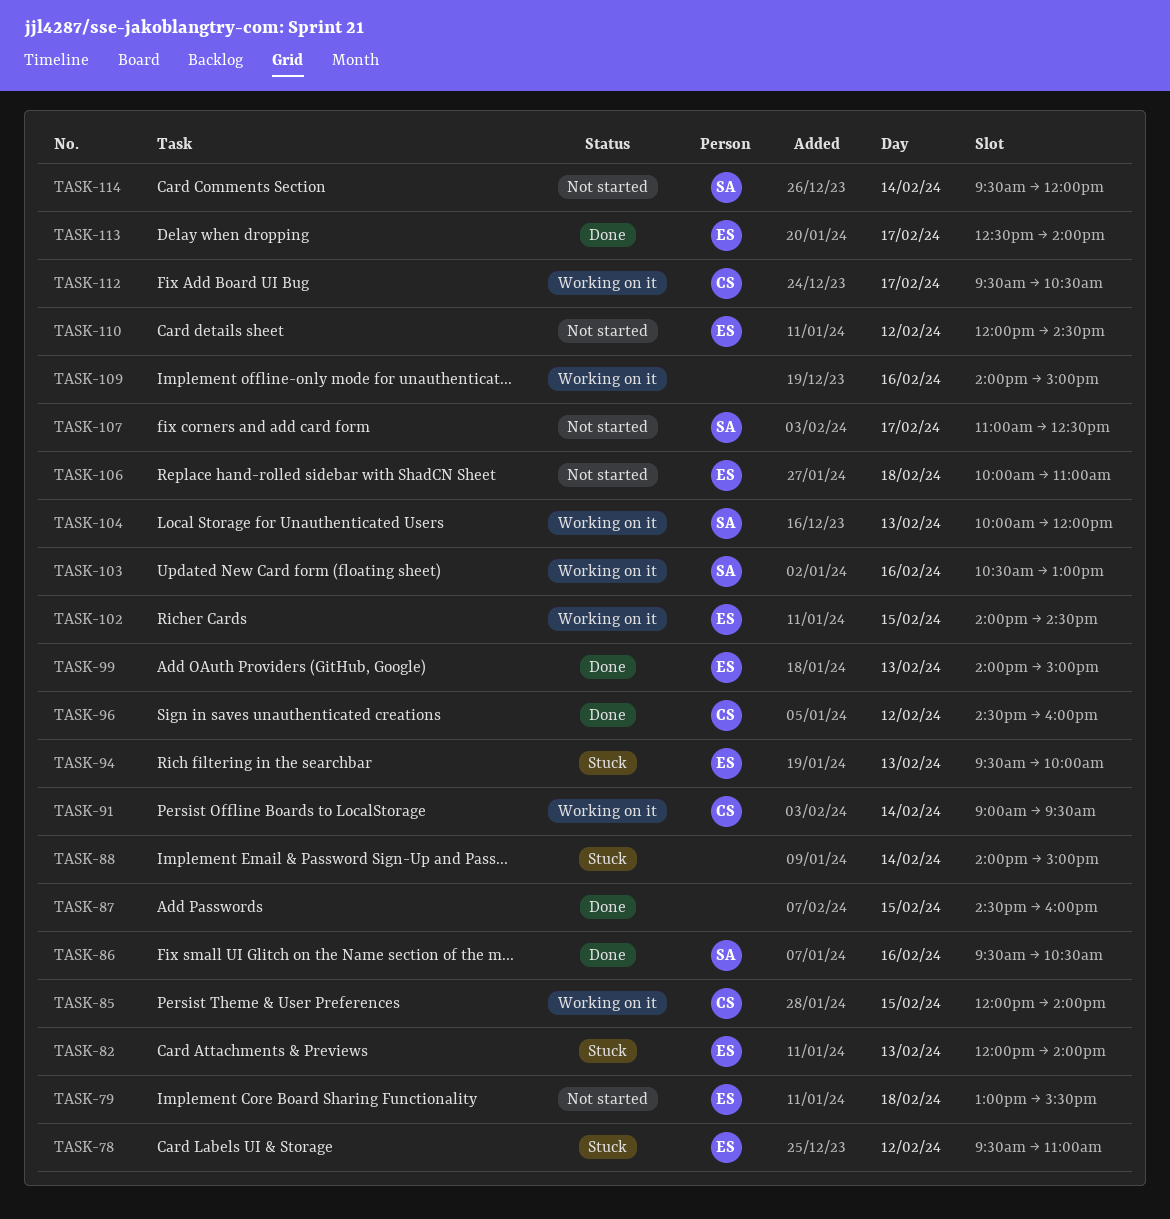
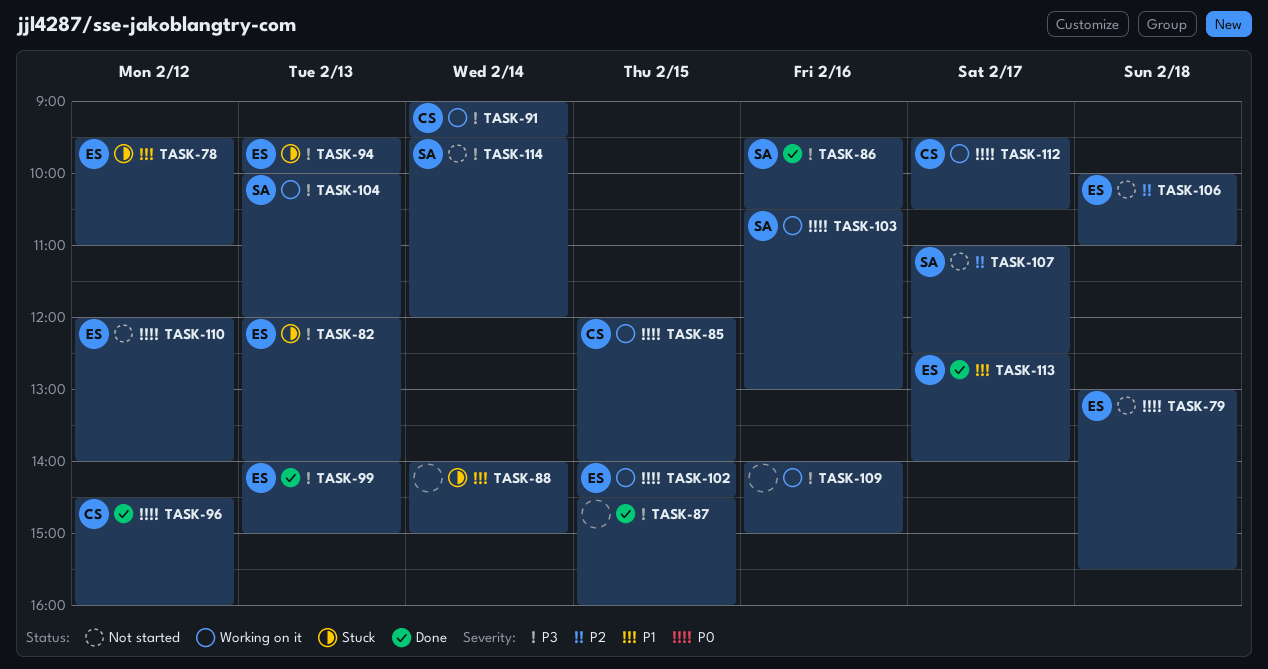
TASK-110, ends: 14:30 -> 14:00

